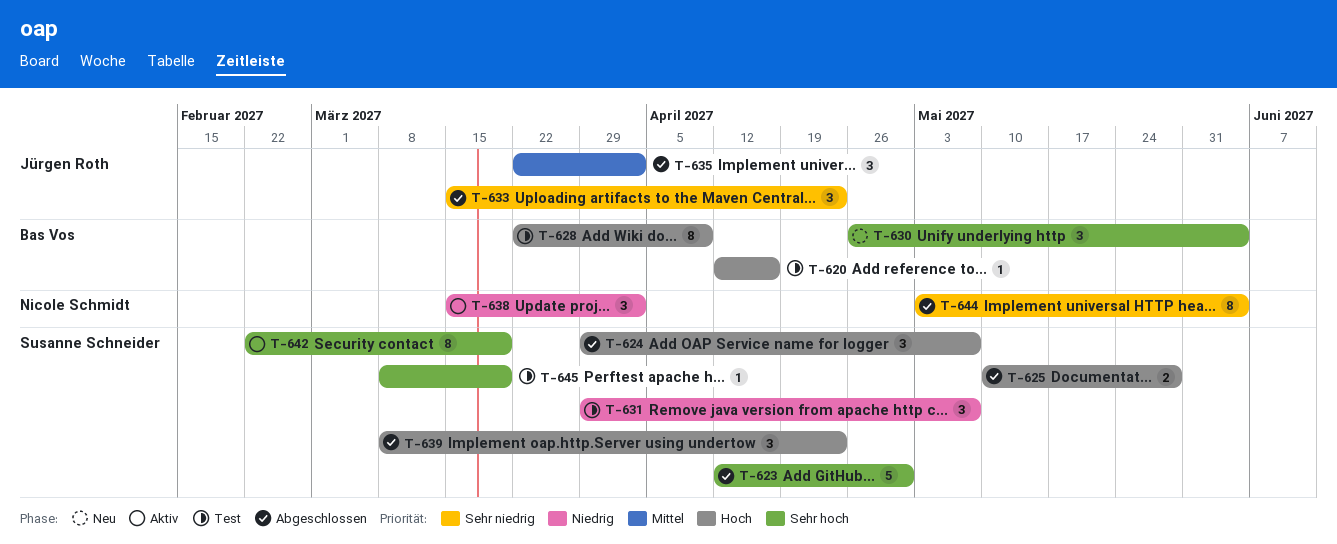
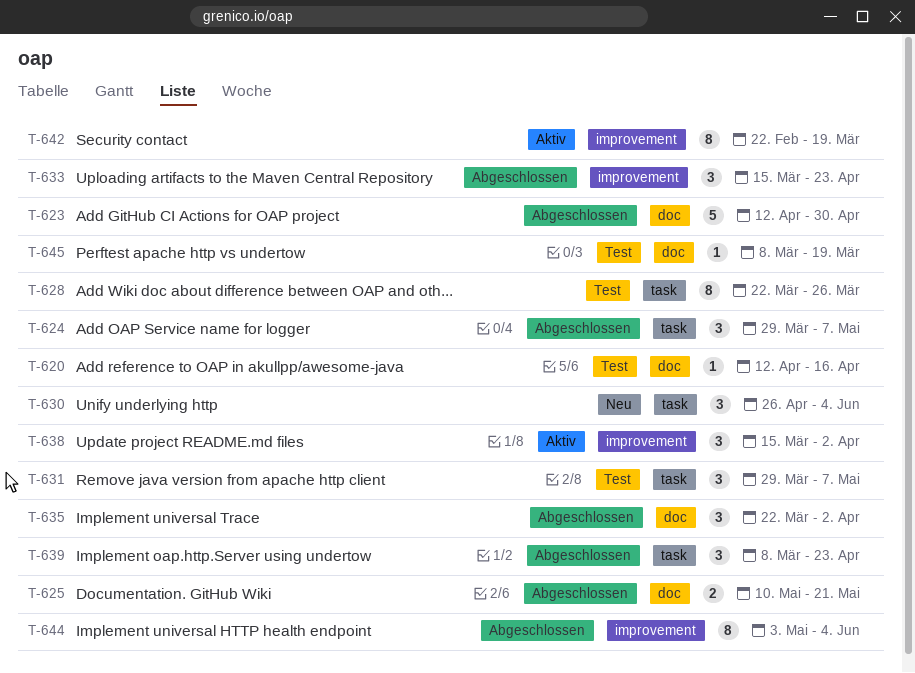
T-625, due: May 28 -> May 21
T-628, due: Apr 9 -> Mar 26

